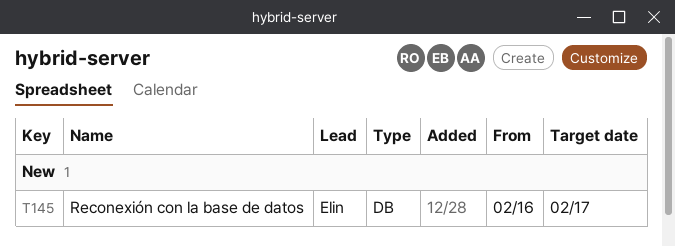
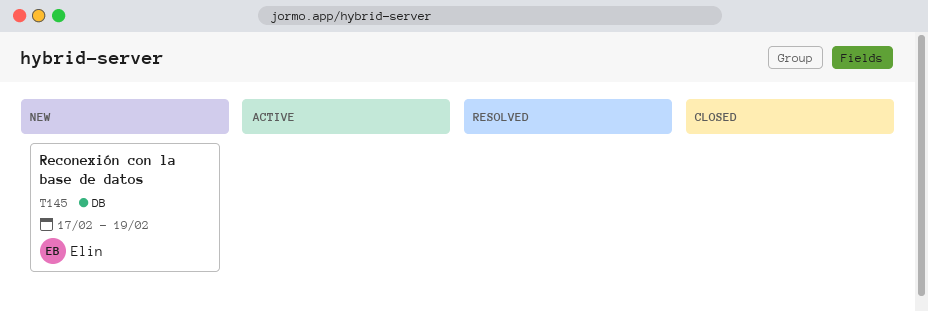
T145, start: Feb 16 -> Feb 17
T145, due: Feb 17 -> Feb 19

